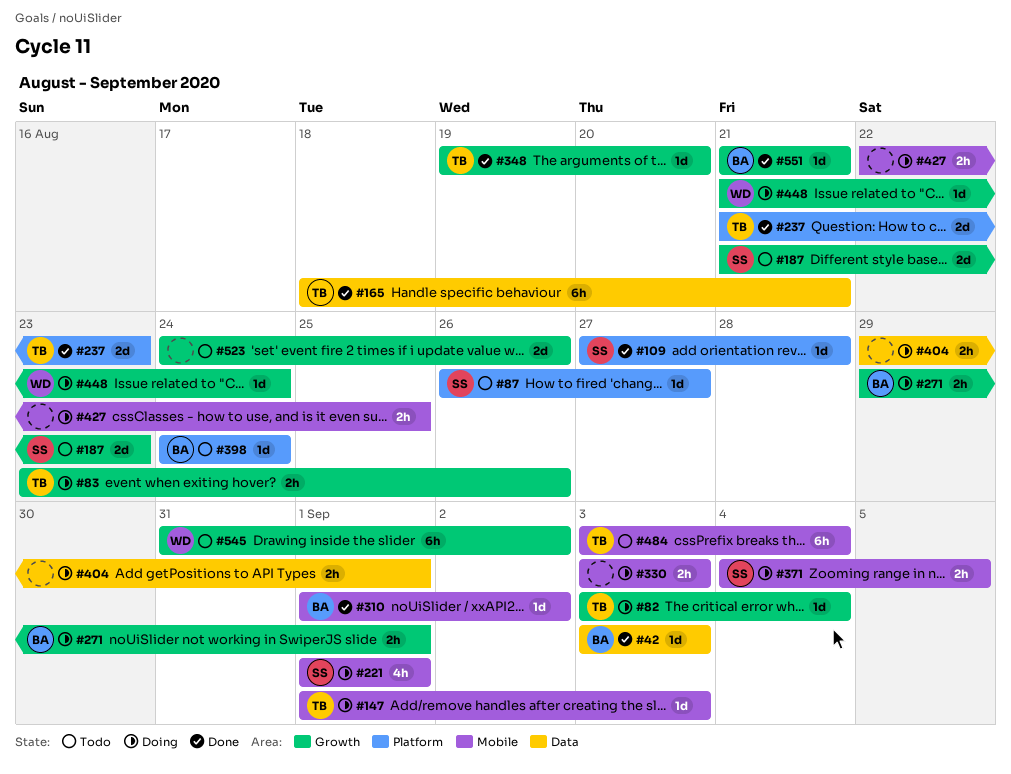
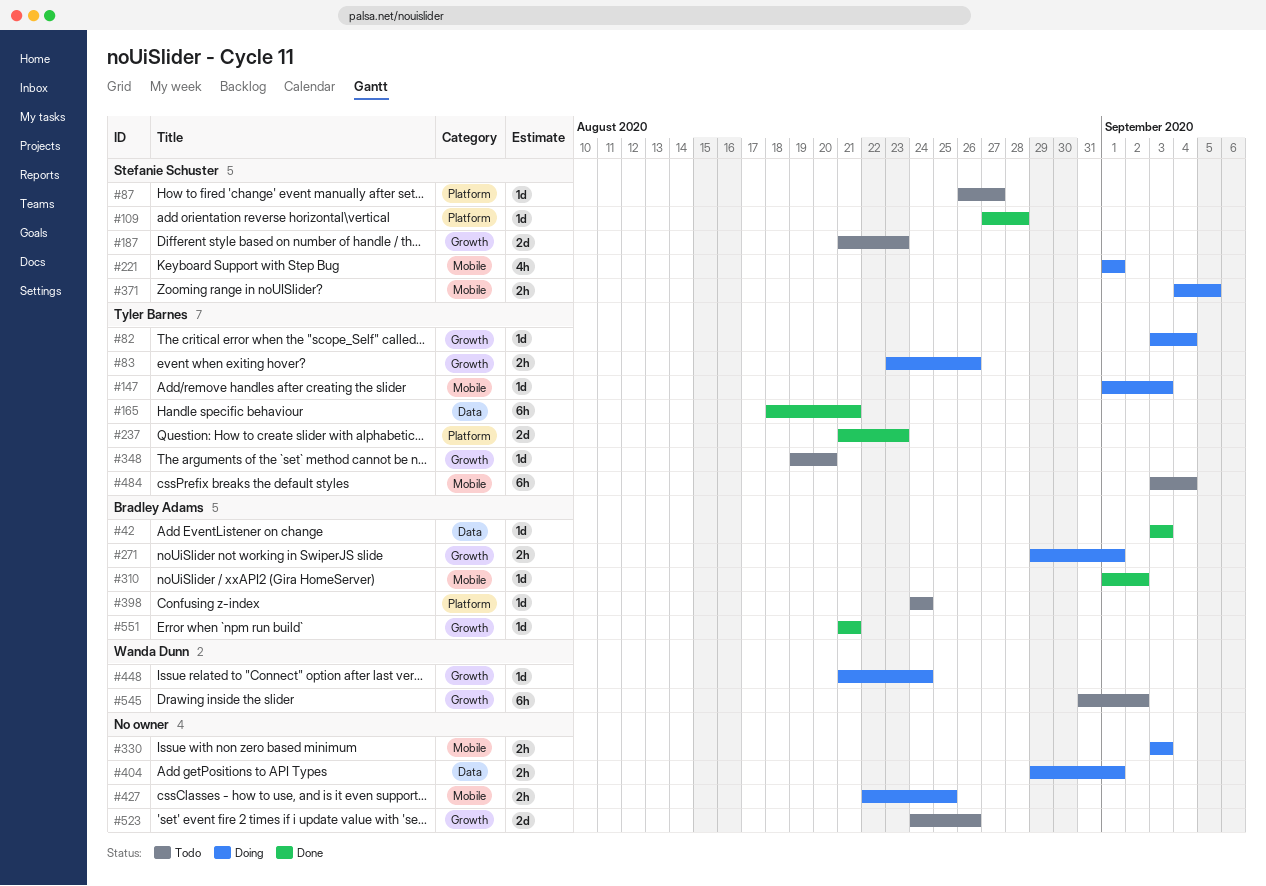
#348, status: Done -> Todo

